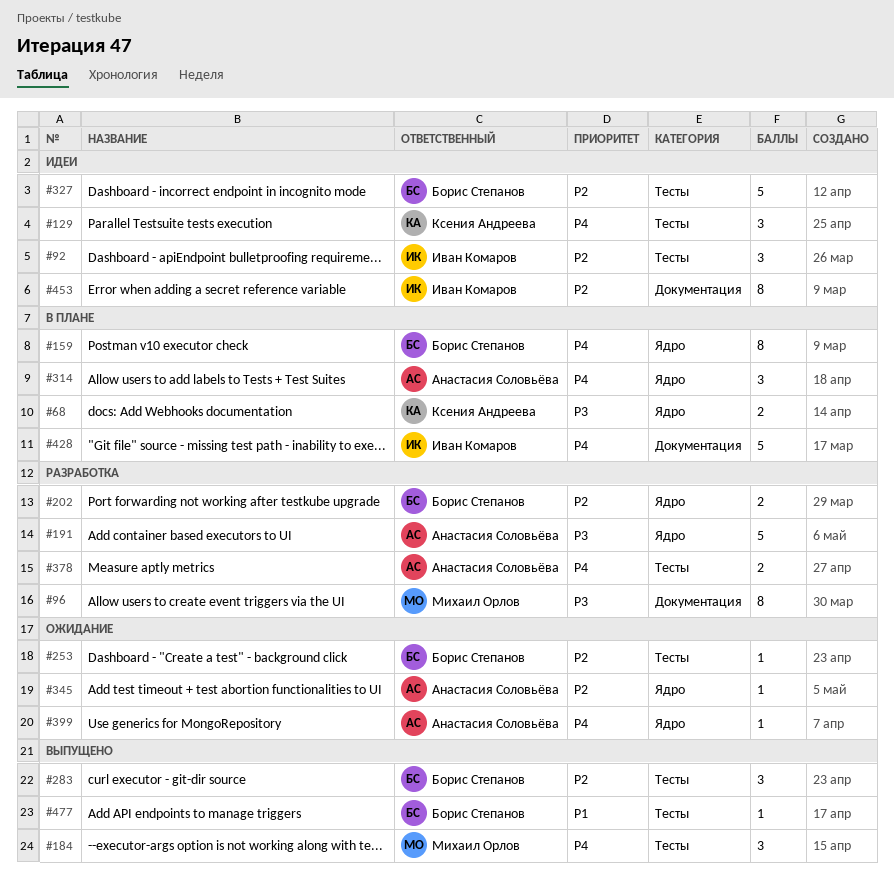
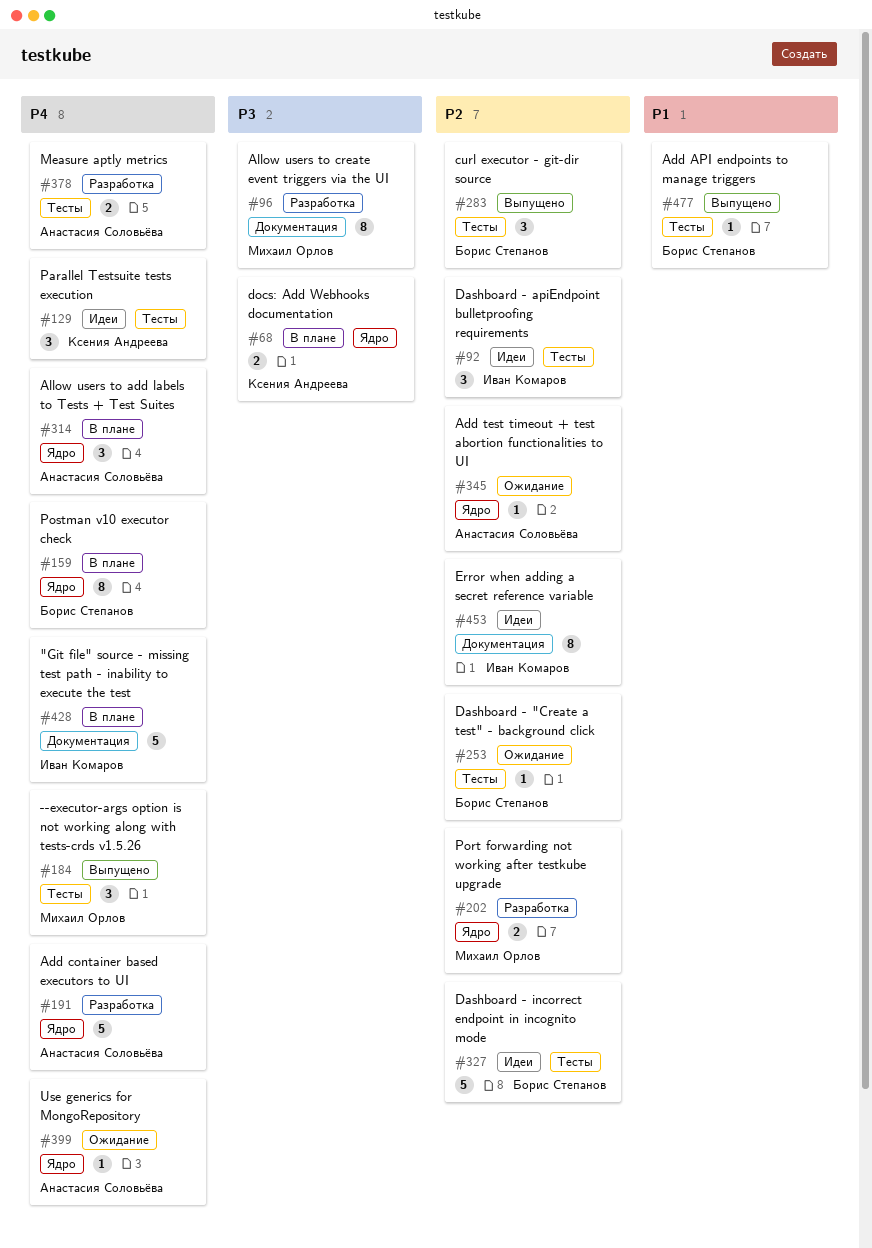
#191, priority: P3 -> P4
#202, owner: Борис Степанов -> Михаил Орлов

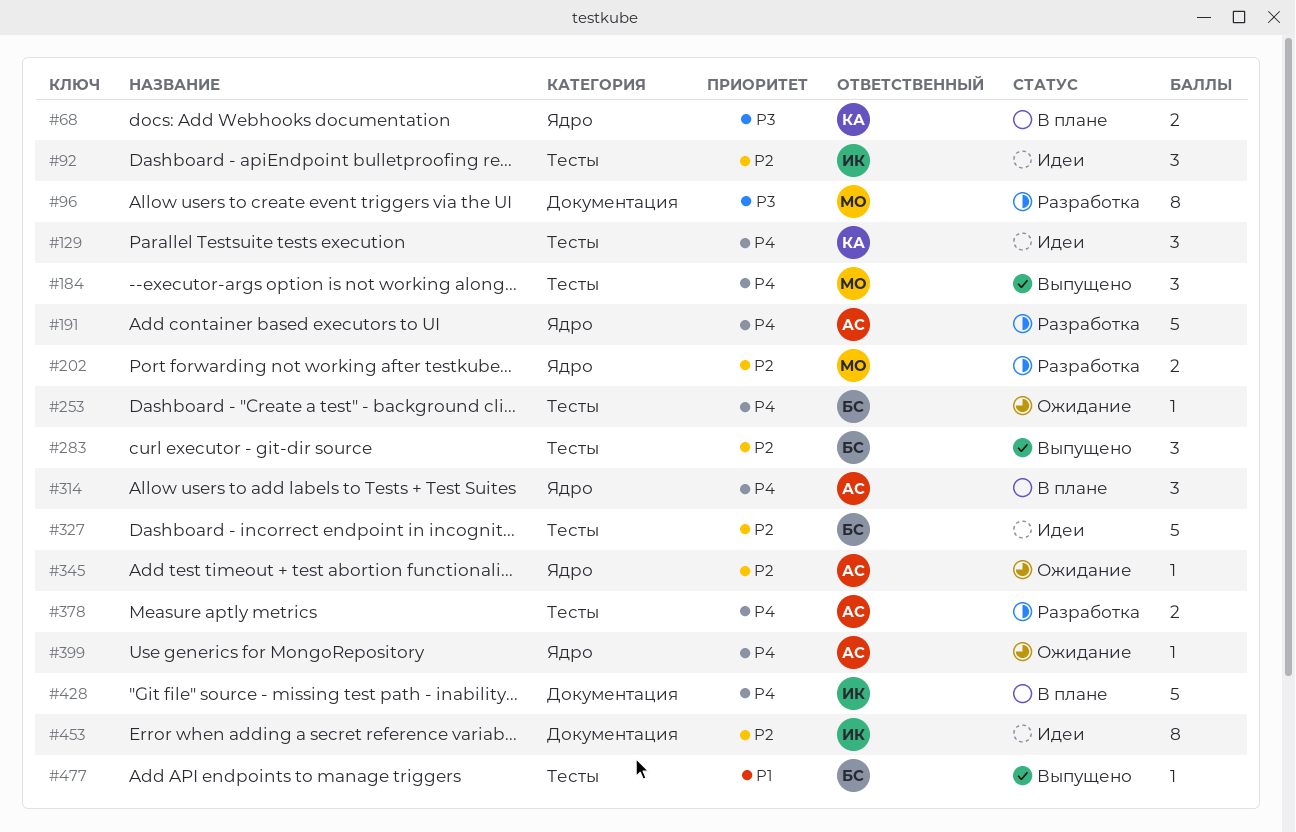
#159: present -> none
#253, priority: P2 -> P4

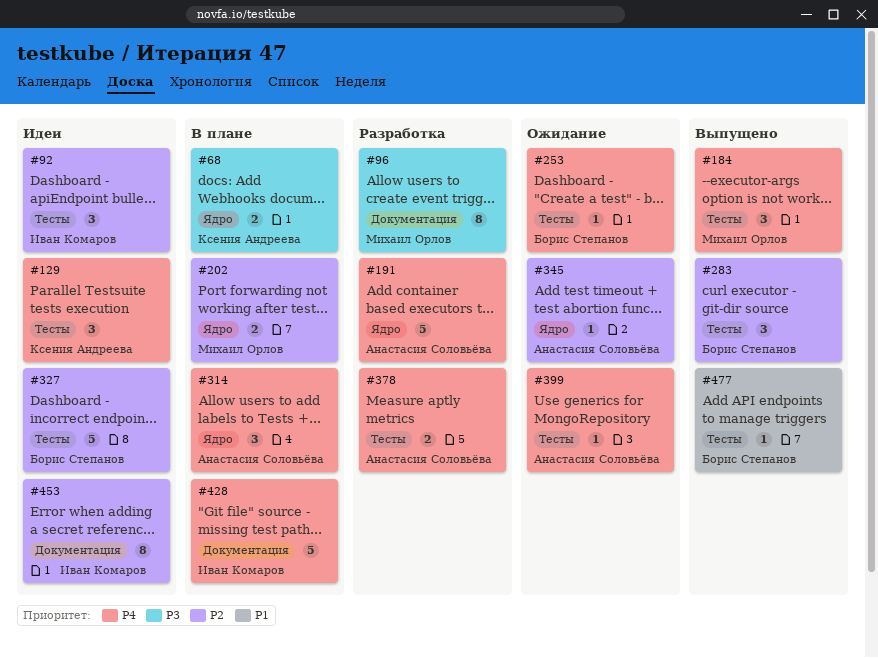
#202, status: Разработка -> В плане
#399, label: Ядро -> Тесты

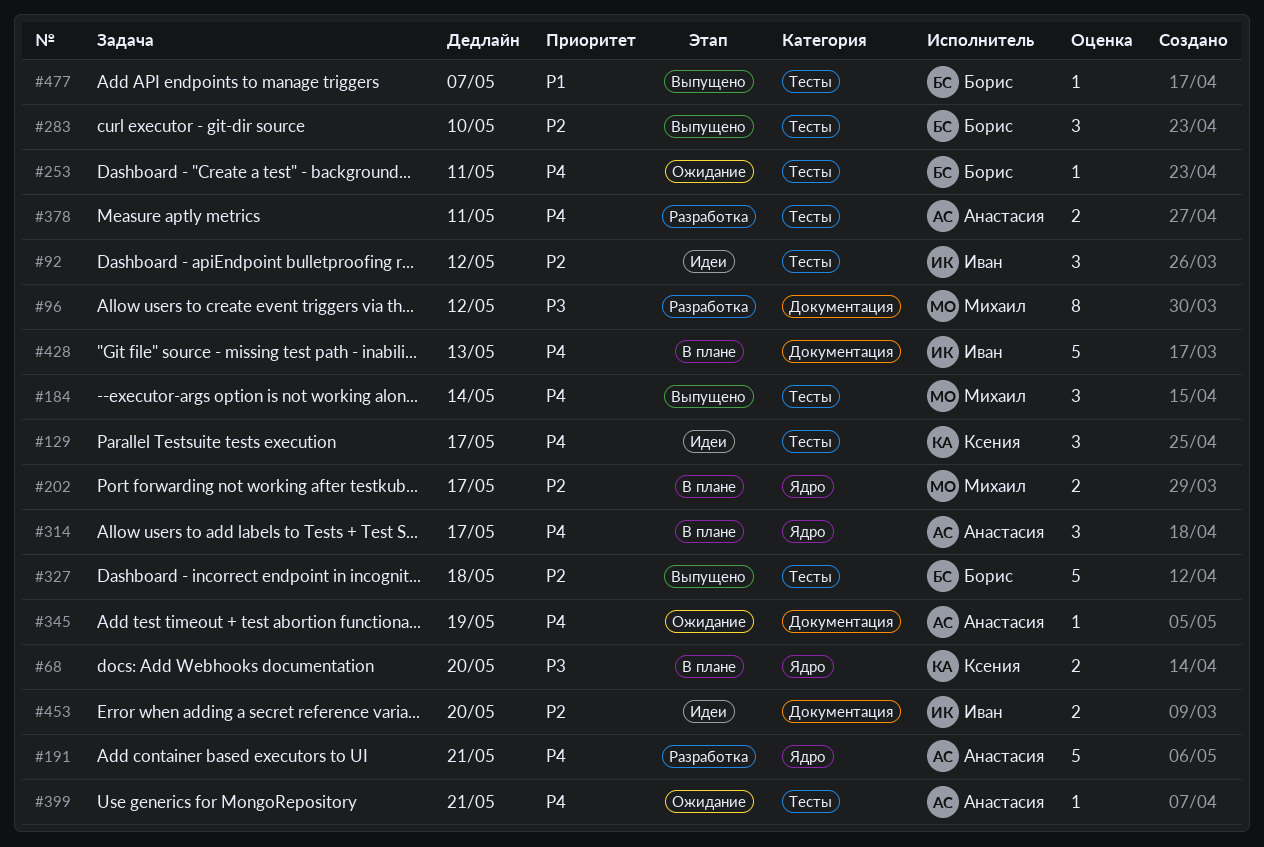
#327, status: Идеи -> Выпущено
#345, priority: P2 -> P4
#345, label: Ядро -> Документация
#453, estimate: 8 -> 2

